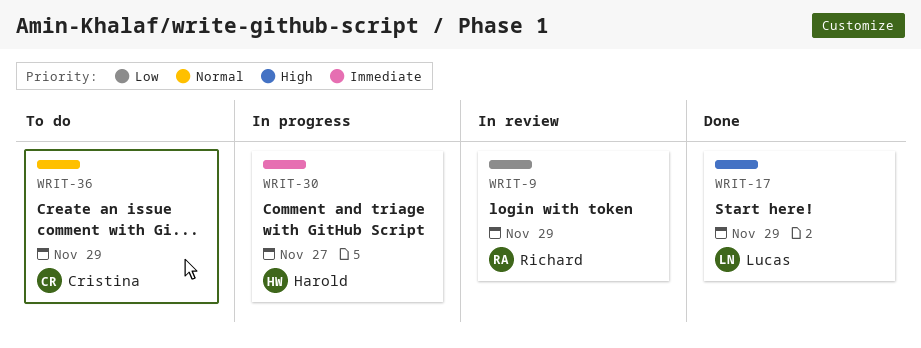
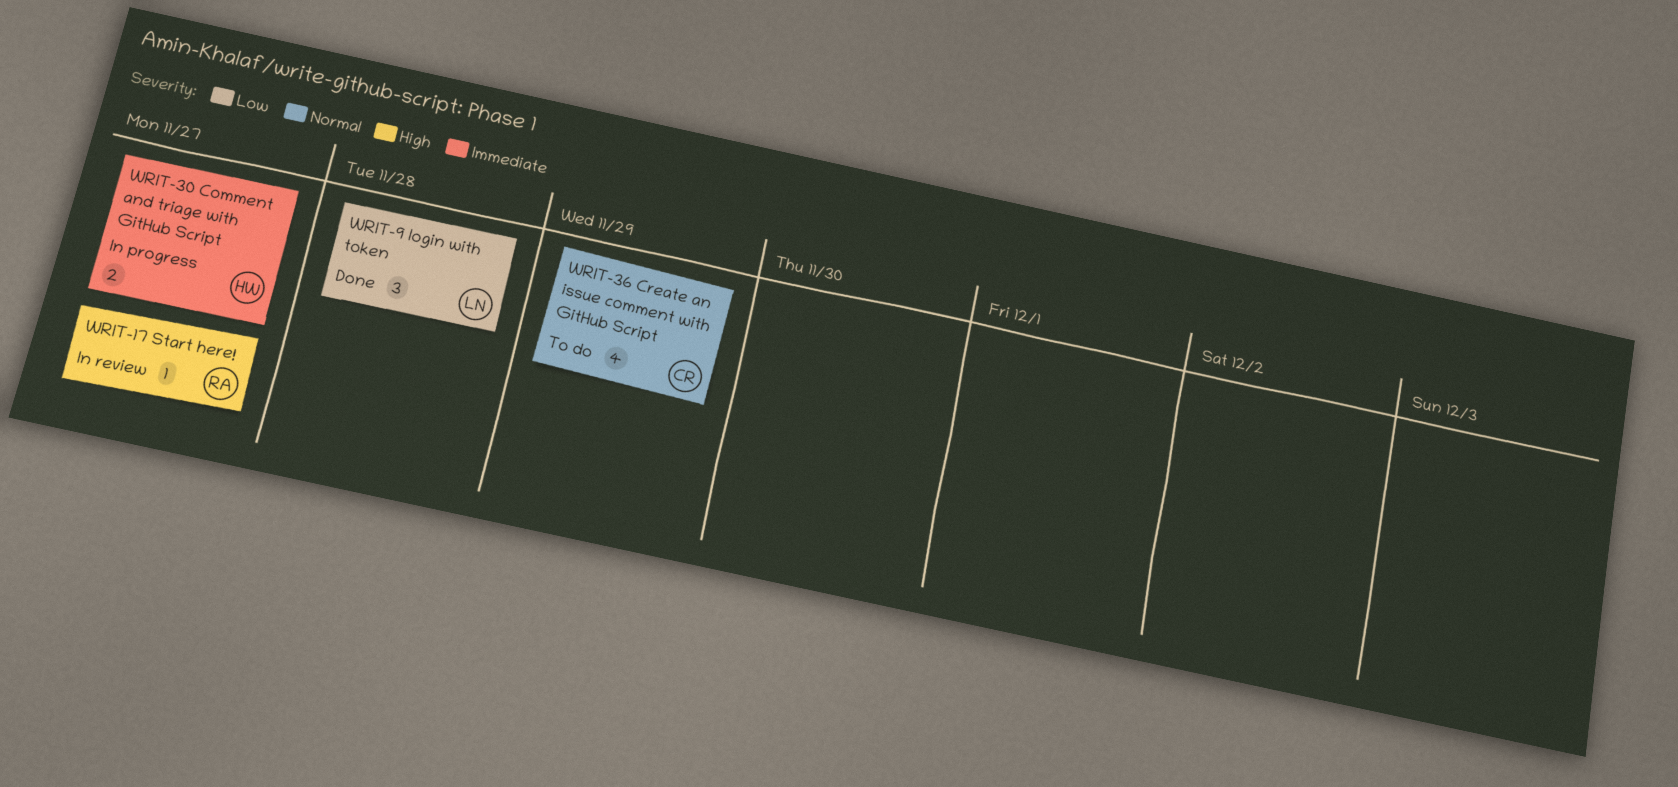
WRIT-9, status: In review -> Done
WRIT-9, owner: Richard -> Lucas
WRIT-9, due: Nov 29 -> Nov 28
WRIT-17, status: Done -> In review
WRIT-17, owner: Lucas -> Richard
WRIT-17, due: Nov 29 -> Nov 27

